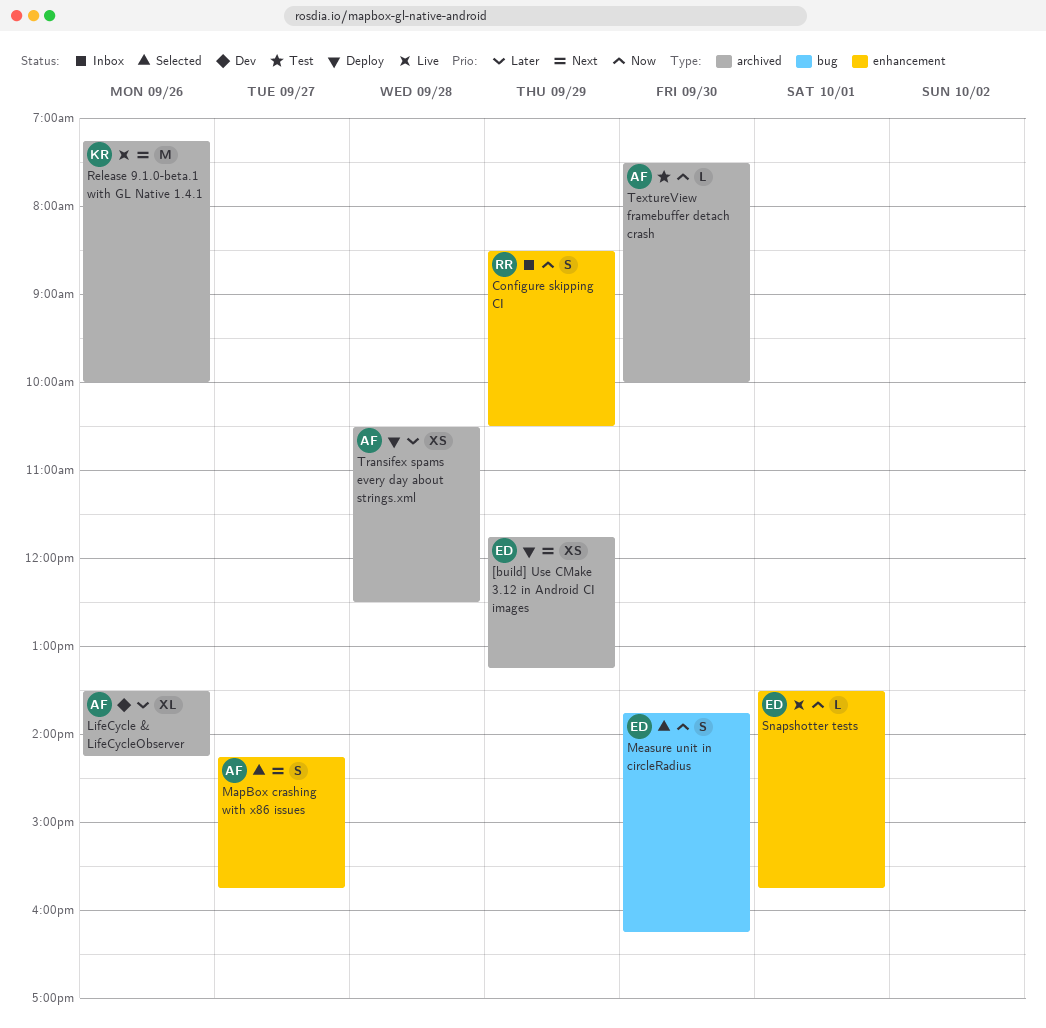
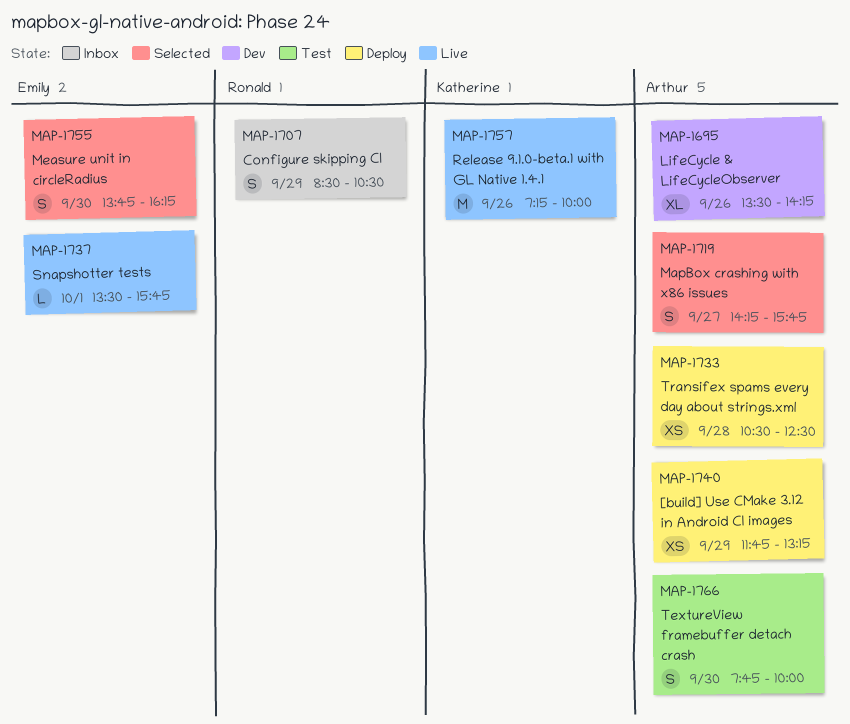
[build] Use CMake 3.12 in Android CI images, owner: Emily -> Arthur
TextureView framebuffer detach crash, estimate: L -> S
TextureView framebuffer detach crash, begins: 07:30 -> 07:45

